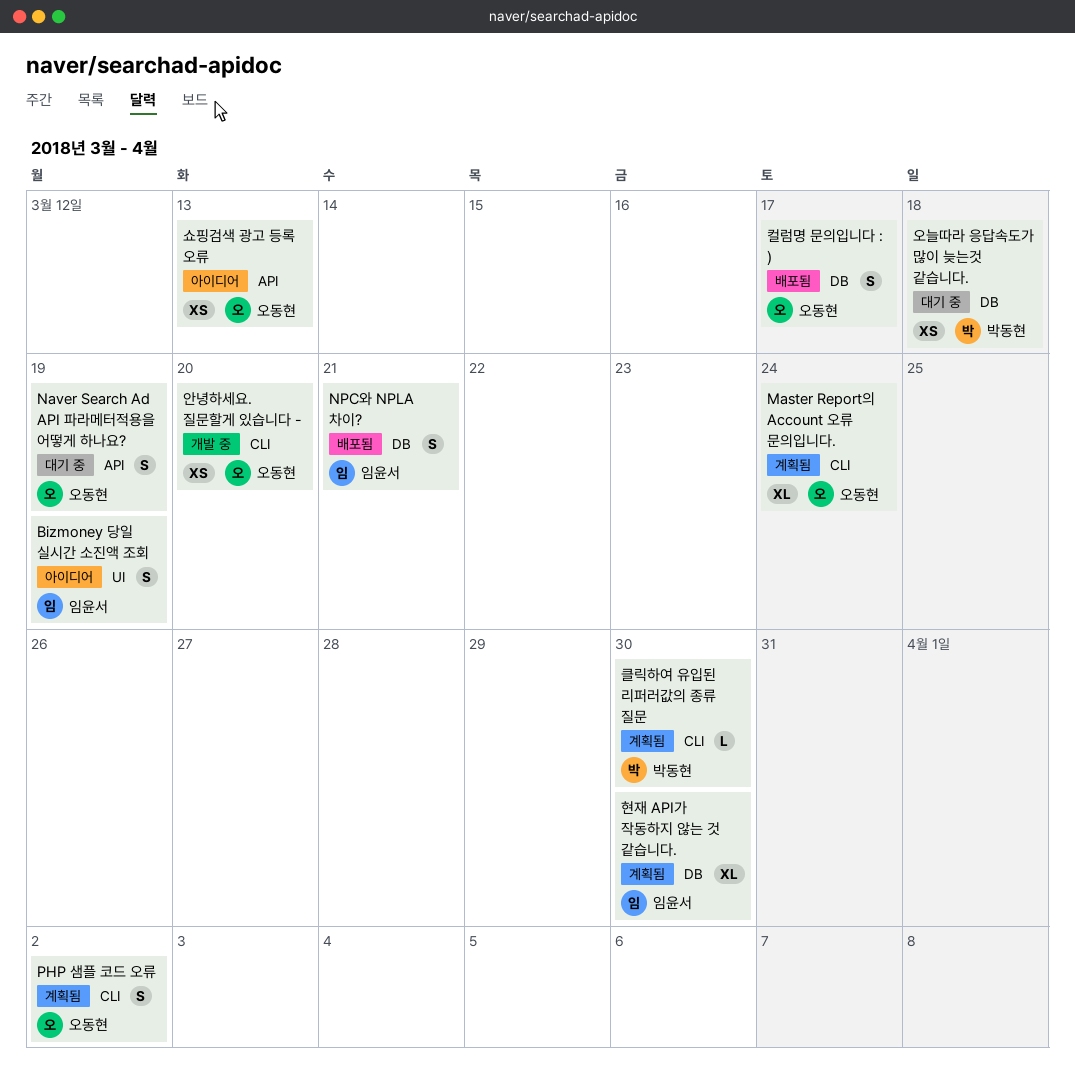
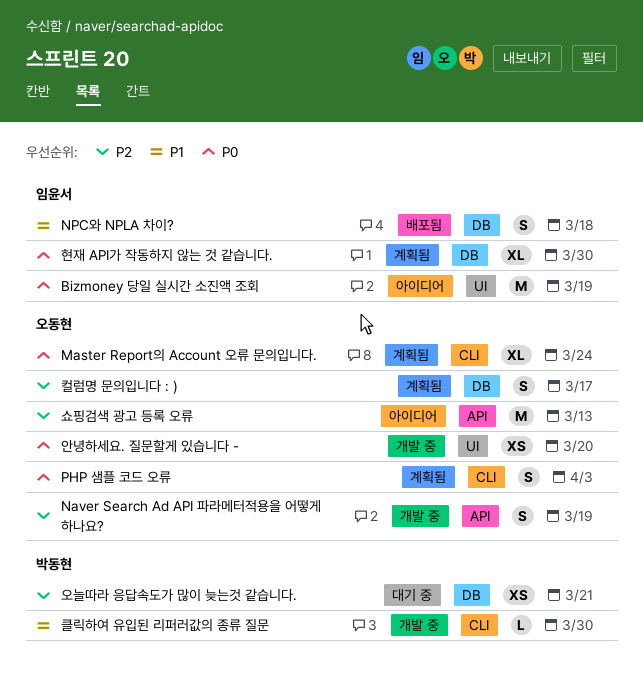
Bizmoney 당일 실시간 소진액 조회, estimate: S -> M
Naver Search Ad API 파라메터적용을 어떻게 하나요?, status: 대기 중 -> 개발 중
NPC와 NPLA 차이?, due: Mar 21 -> Mar 18
PHP 샘플 코드 오류, due: Apr 2 -> Apr 3
쇼핑검색 광고 등록 오류, estimate: XS -> M
안녕하세요. 질문할게 있습니다 -, label: CLI -> UI
오늘따라 응답속도가 많이 늦는것 같습니다., due: Mar 18 -> Mar 21
컬럼명 문의입니다 : ), status: 배포됨 -> 계획됨
클릭하여 유입된 리퍼러값의 종류 질문, status: 계획됨 -> 개발 중

